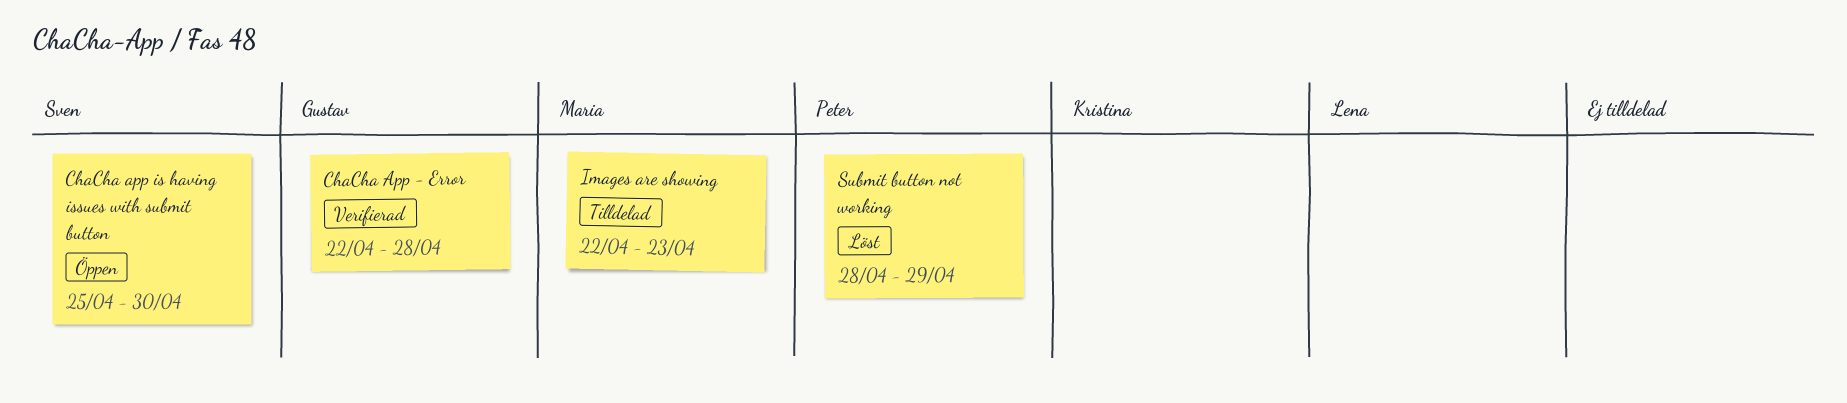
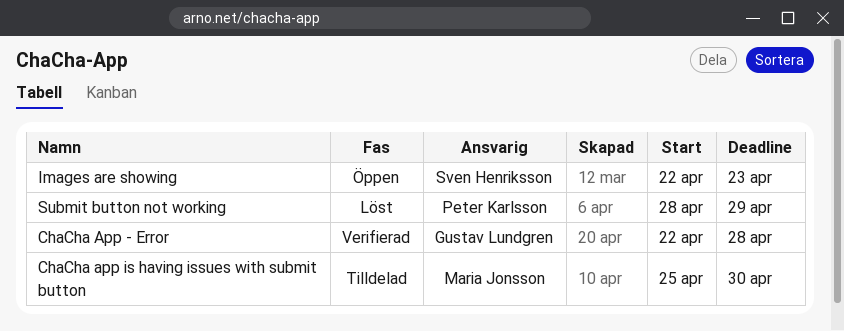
ChaCha app is having issues with submit button, status: Öppen -> Tilldelad
ChaCha app is having issues with submit button, owner: Sven Henriksson -> Maria Jonsson
Images are showing, status: Tilldelad -> Öppen
Images are showing, owner: Maria Jonsson -> Sven Henriksson

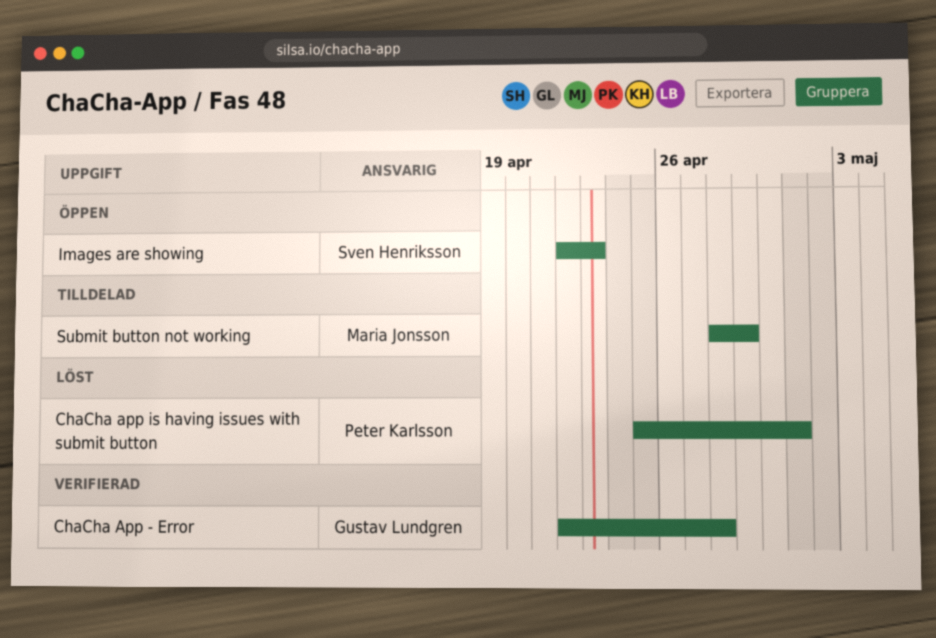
ChaCha app is having issues with submit button, status: Tilldelad -> Löst
ChaCha app is having issues with submit button, owner: Maria Jonsson -> Peter Karlsson
ChaCha app is having issues with submit button, due: Apr 30 -> May 1
Submit button not working, status: Löst -> Tilldelad
Submit button not working, owner: Peter Karlsson -> Maria Jonsson

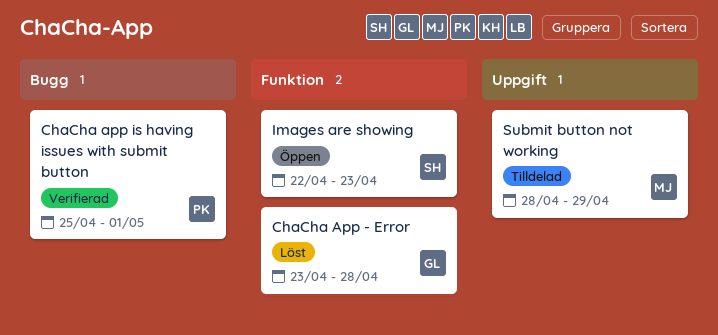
ChaCha App - Error, status: Verifierad -> Löst
ChaCha App - Error, start: Apr 22 -> Apr 23
ChaCha app is having issues with submit button, status: Löst -> Verifierad

